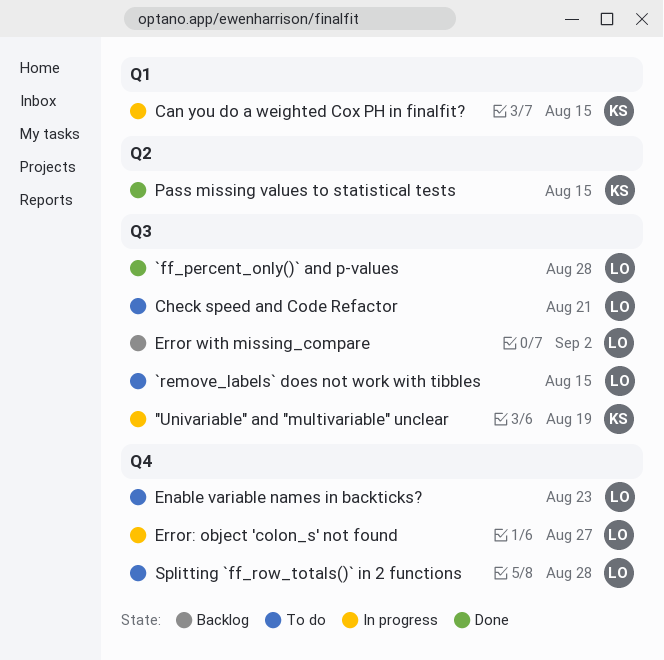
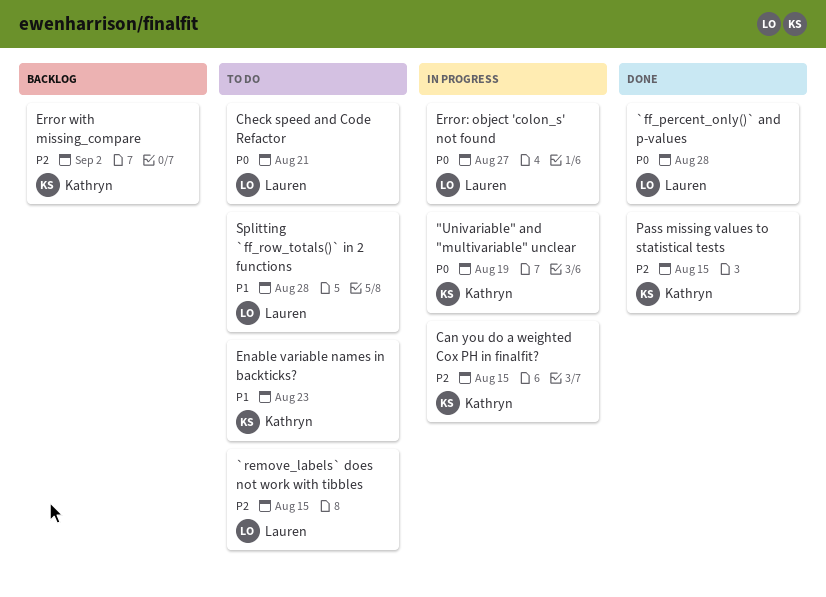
Enable variable names in backticks?, owner: Lauren -> Kathryn
Error with missing_compare, owner: Lauren -> Kathryn

